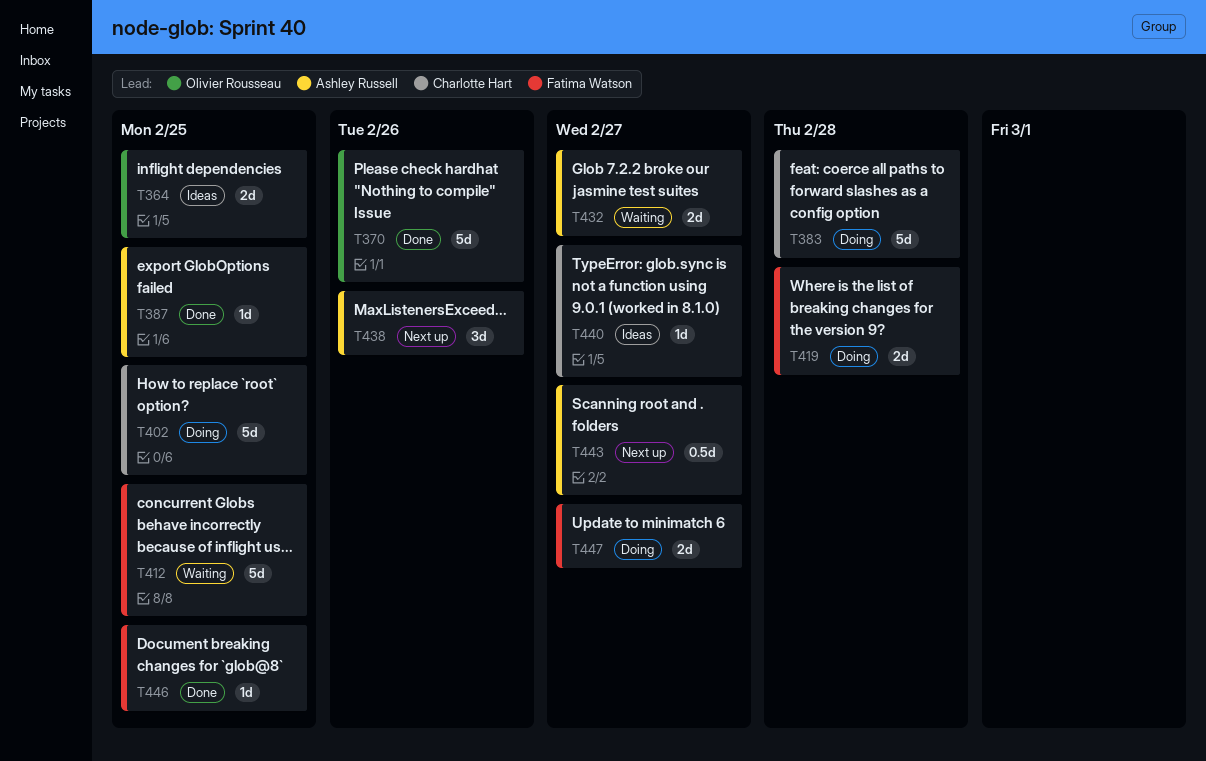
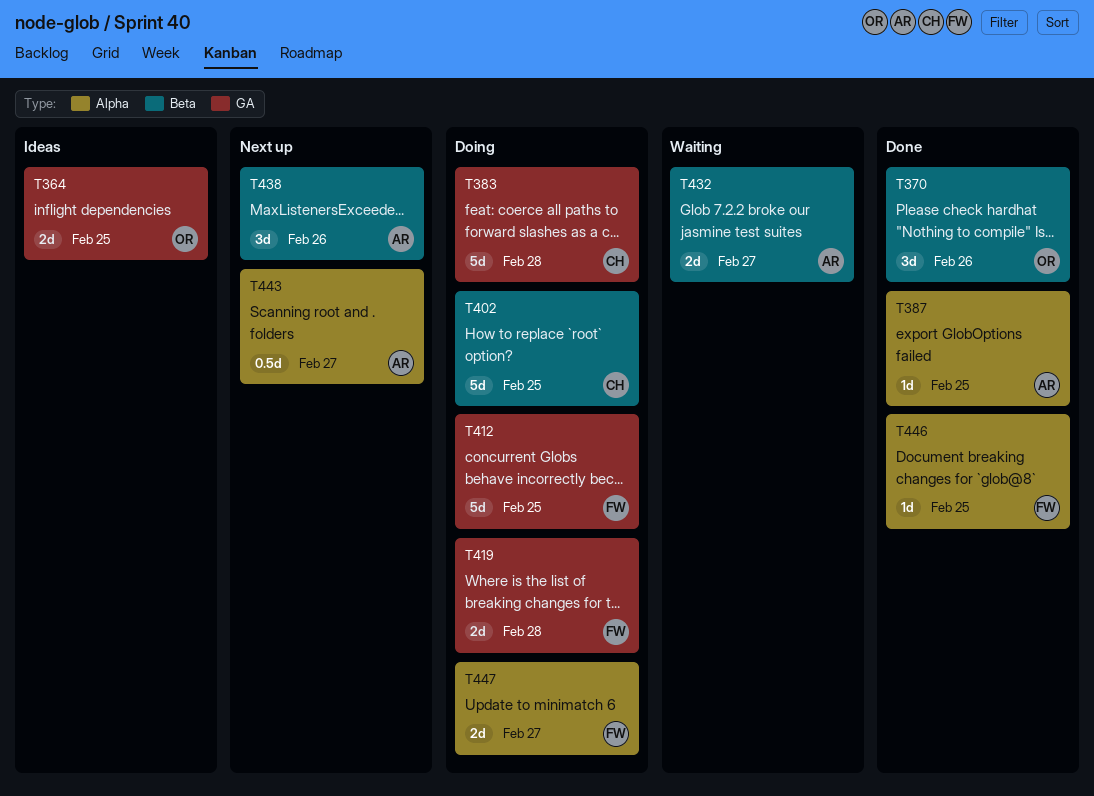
T370, estimate: 5d -> 3d
T412, status: Waiting -> Doing
T440: present -> none

